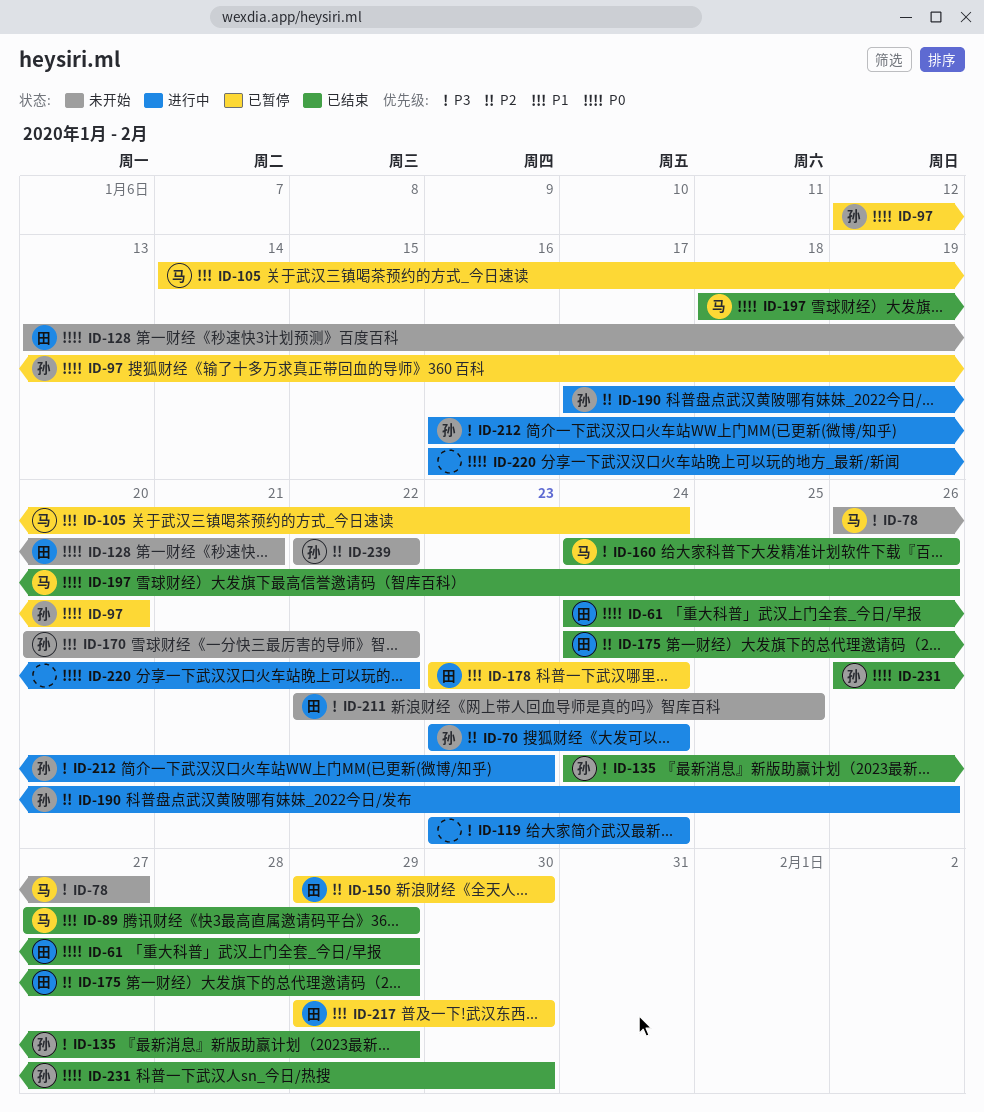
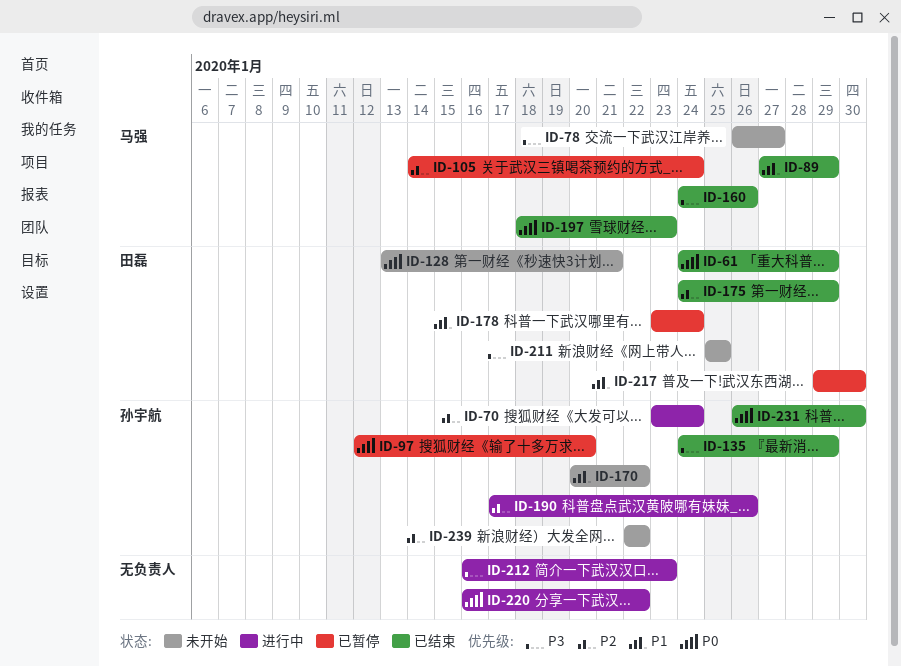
ID-105, priority: P1 -> P2
ID-119: present -> none
ID-150: present -> none
ID-197, due: Jan 26 -> Jan 23
ID-211, start: Jan 22 -> Jan 25
ID-212, owner: 孙宇航 -> none

